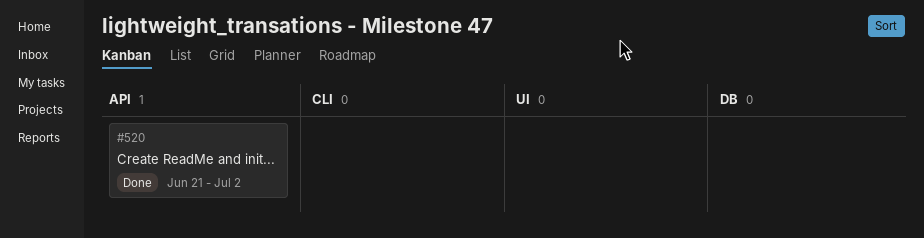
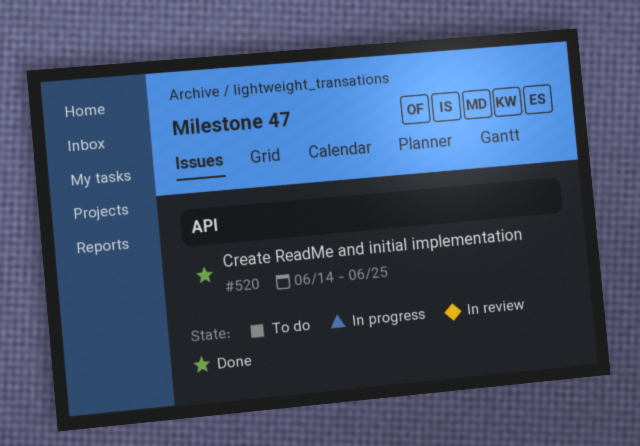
#520, start: Jun 21 -> Jun 14
#520, due: Jul 2 -> Jun 25

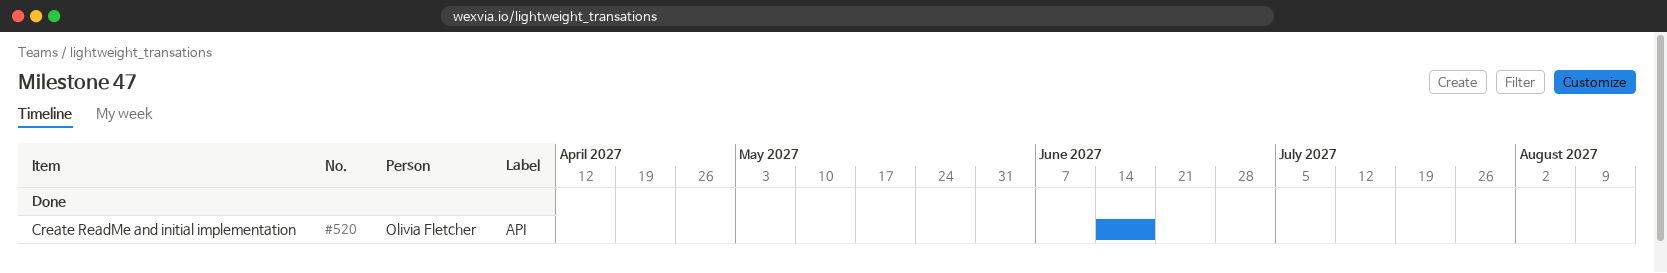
#520, due: Jun 25 -> Jun 18

